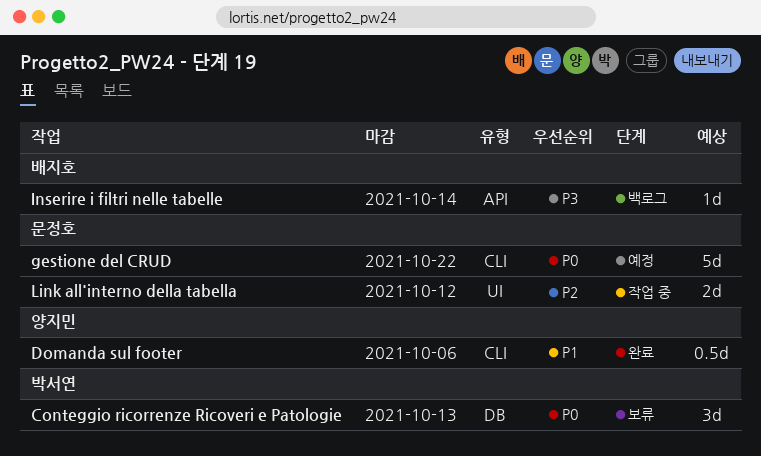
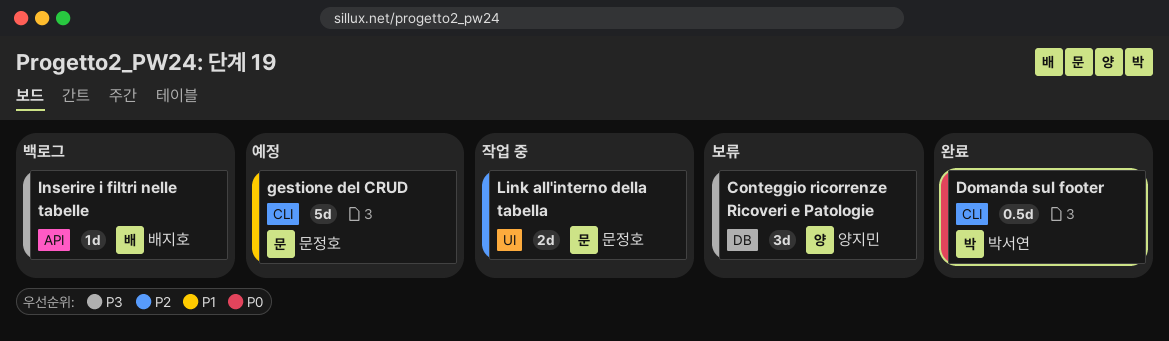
Conteggio ricorrenze Ricoveri e Patologie, owner: 박서연 -> 양지민
Conteggio ricorrenze Ricoveri e Patologie, priority: P0 -> P3
Domanda sul footer, owner: 양지민 -> 박서연
Domanda sul footer, priority: P1 -> P0
gestione del CRUD, priority: P0 -> P1

